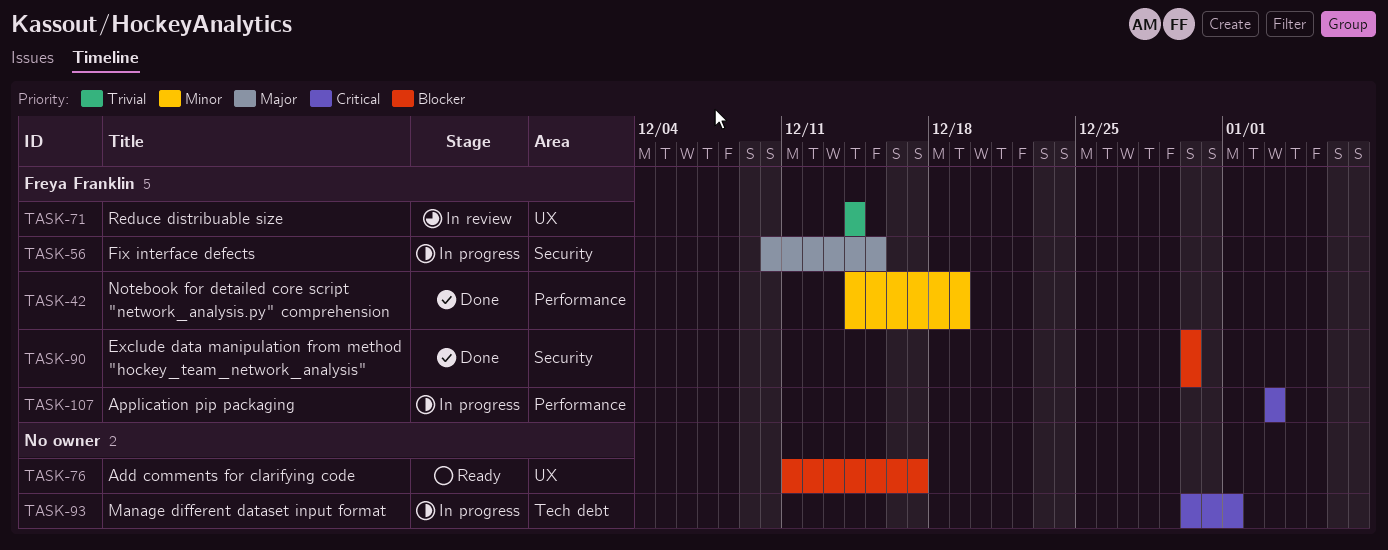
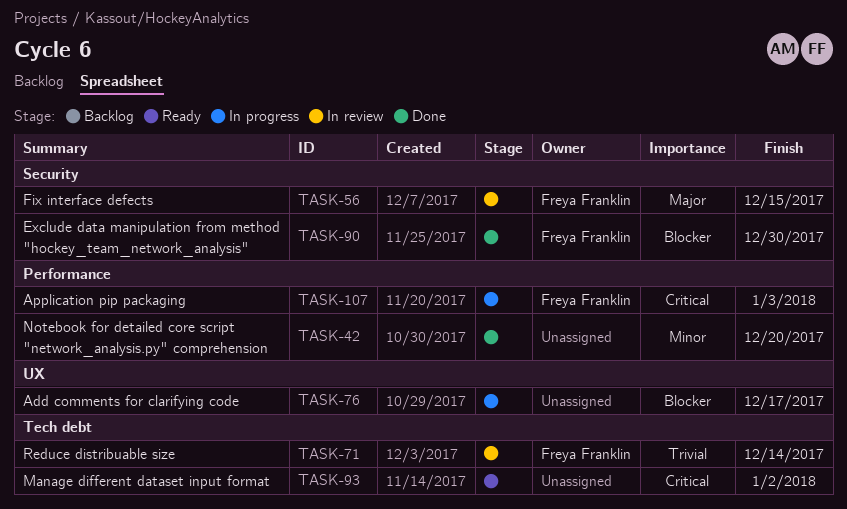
TASK-42, owner: Freya Franklin -> none
TASK-42, due: Dec 19 -> Dec 20
TASK-56, status: In progress -> In review
TASK-71, label: UX -> Tech debt
TASK-76, status: Ready -> In progress
TASK-93, status: In progress -> Ready
TASK-93, due: Jan 1 -> Jan 2

